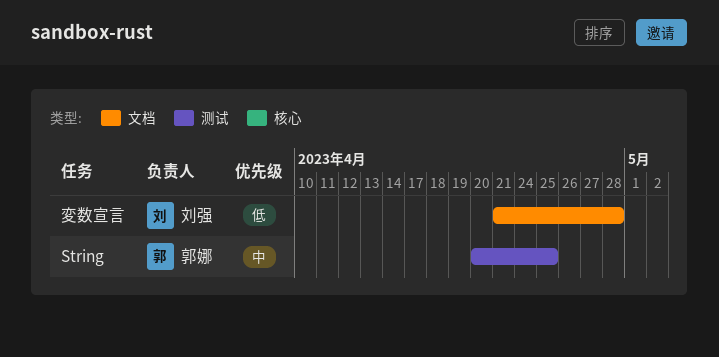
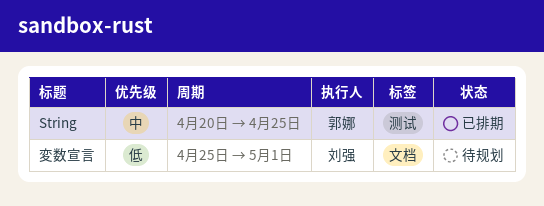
変数宣言, start: Apr 21 -> Apr 25
変数宣言, due: Apr 28 -> May 1

